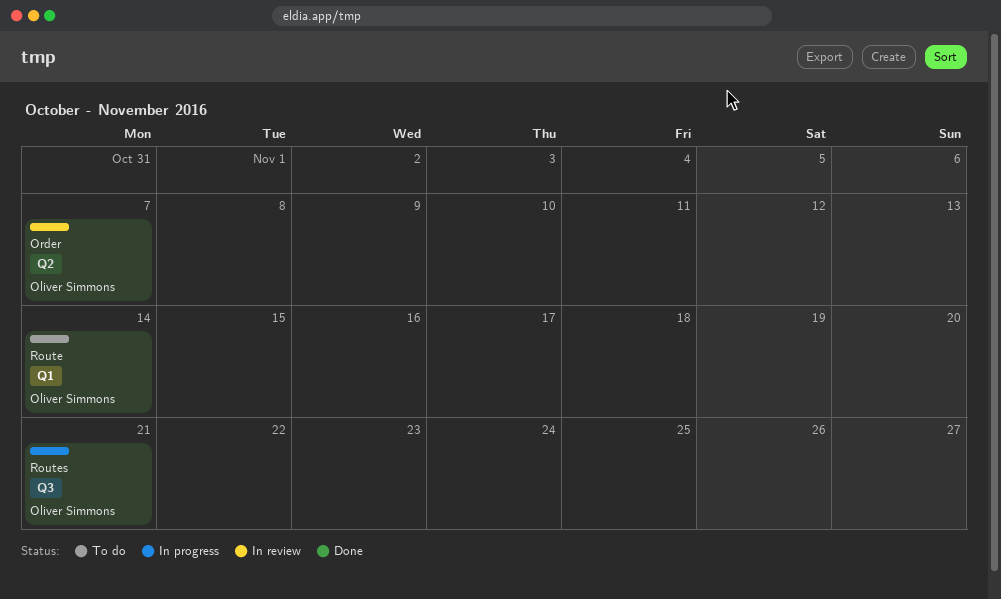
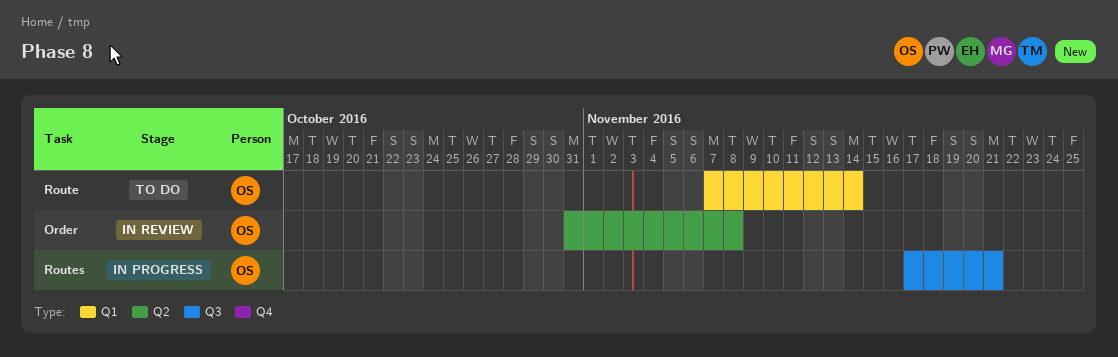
Order, due: Nov 7 -> Nov 8

